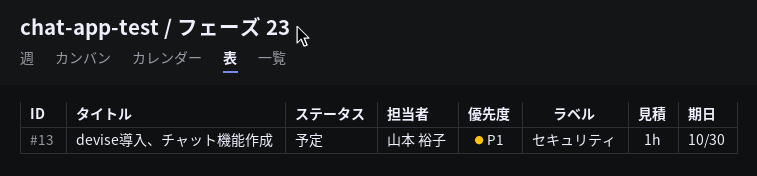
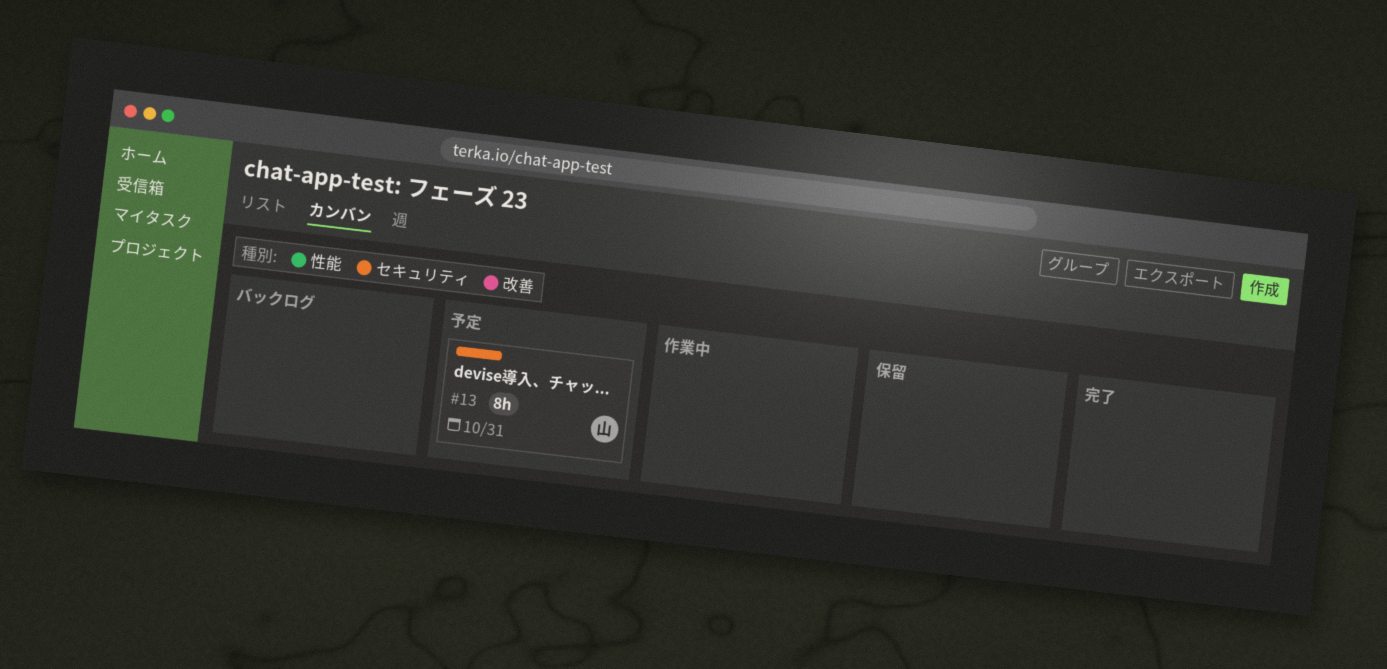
#13, estimate: 1h -> 8h
#13, due: Oct 30 -> Oct 31

